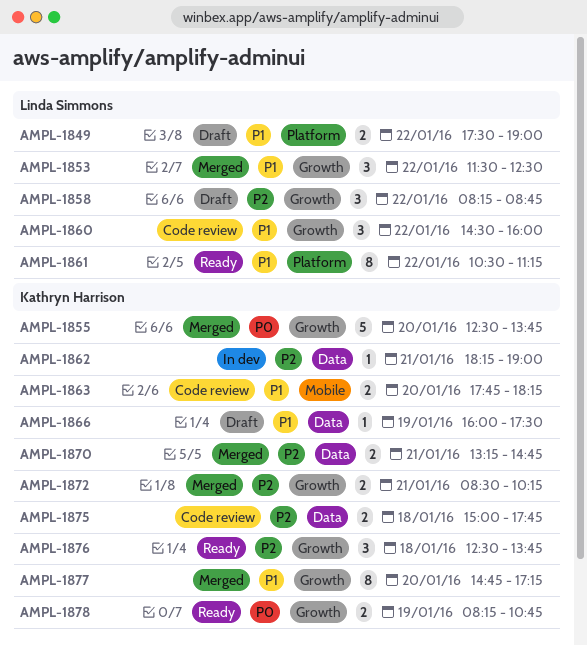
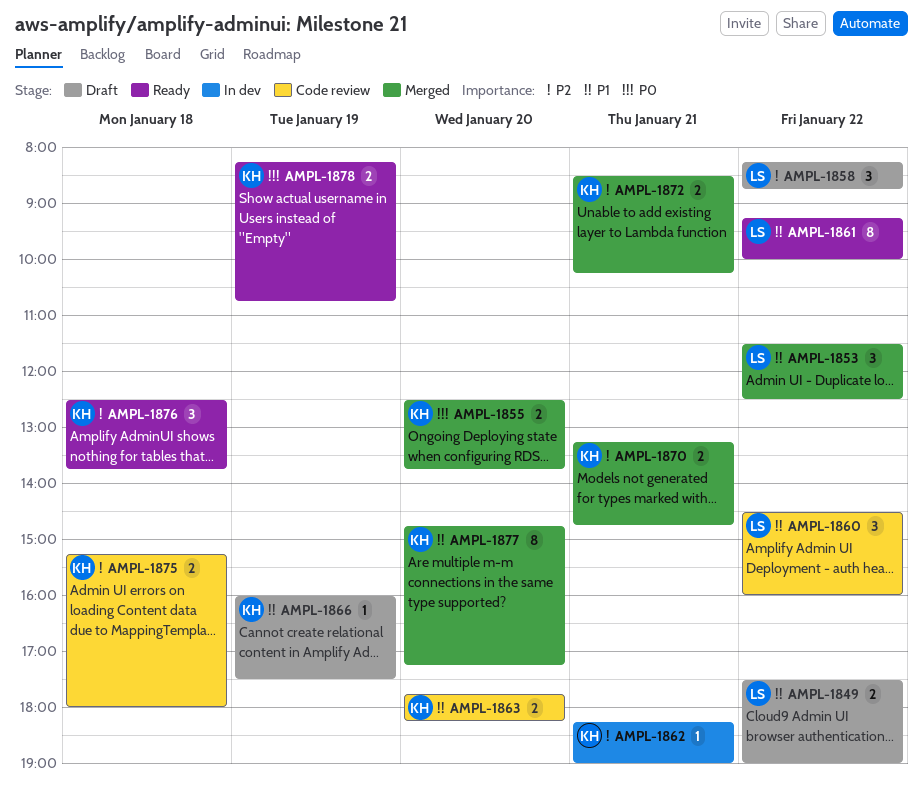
AMPL-1855, estimate: 5 -> 2
AMPL-1861, begins: 10:30 -> 09:15
AMPL-1861, ends: 11:15 -> 10:00
AMPL-1875, begins: 15:00 -> 15:15
AMPL-1875, ends: 17:45 -> 18:00

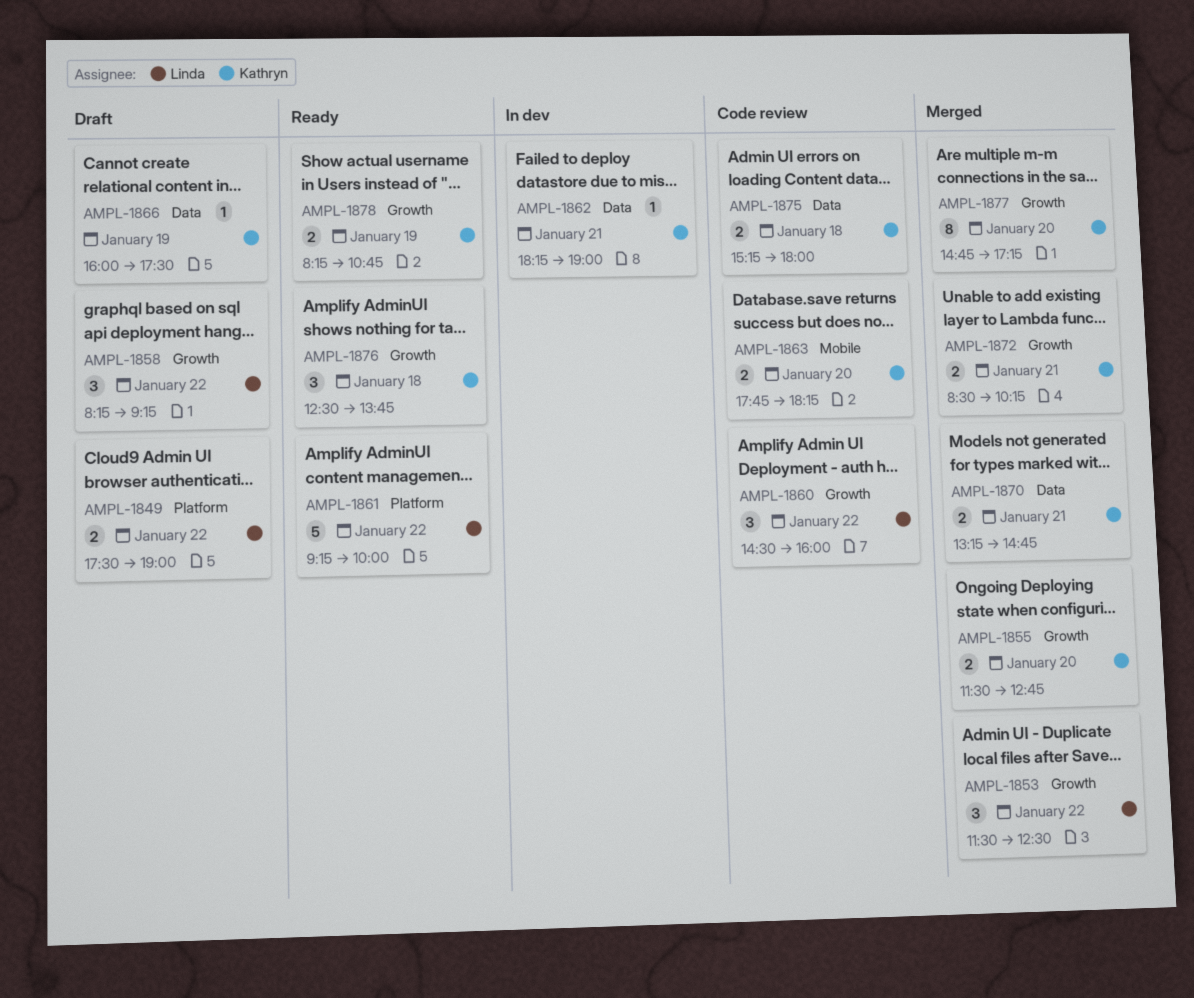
AMPL-1855, begins: 12:30 -> 11:30
AMPL-1855, ends: 13:45 -> 12:45
AMPL-1858, ends: 08:45 -> 09:15
AMPL-1861, estimate: 8 -> 5

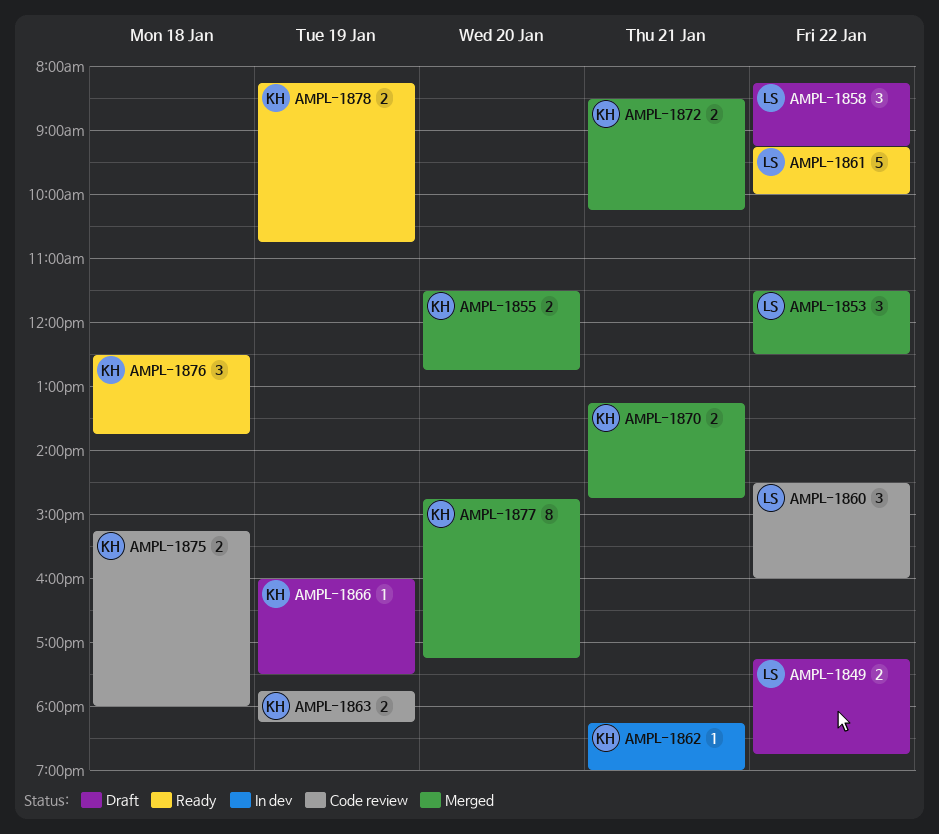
AMPL-1849, begins: 17:30 -> 17:15
AMPL-1849, ends: 19:00 -> 18:45
AMPL-1863, day: Jan 20 -> Jan 19

